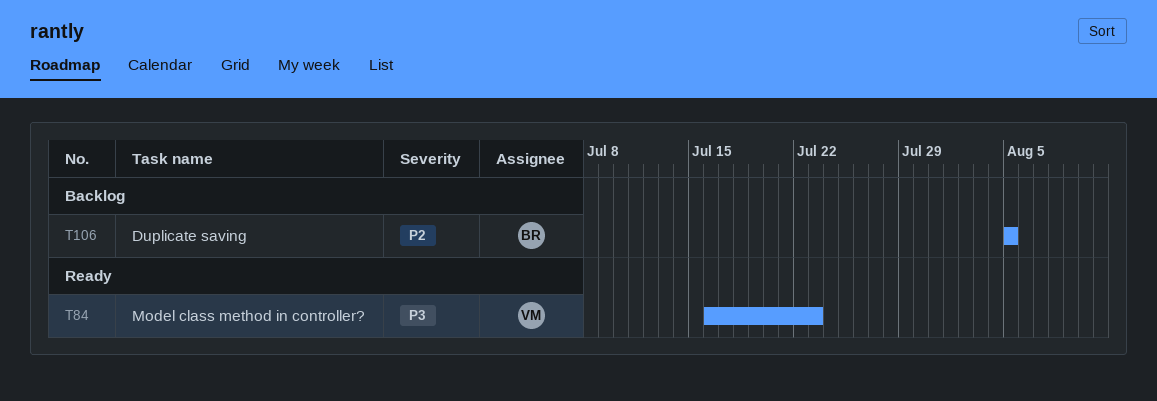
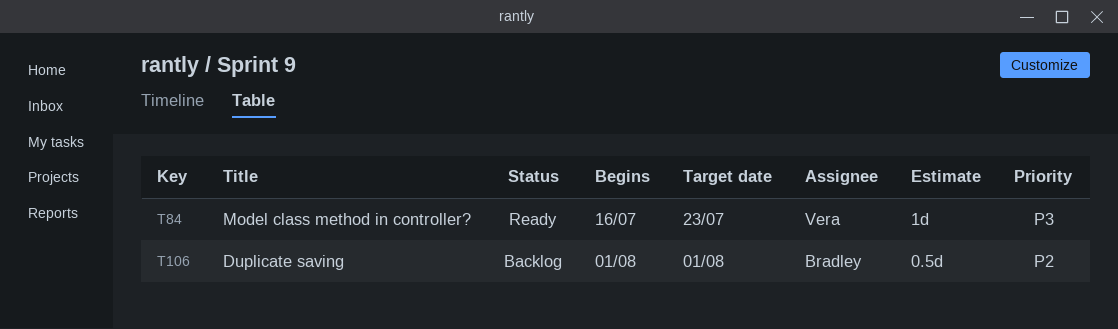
T106, start: Aug 5 -> Aug 1
T106, due: Aug 5 -> Aug 1

